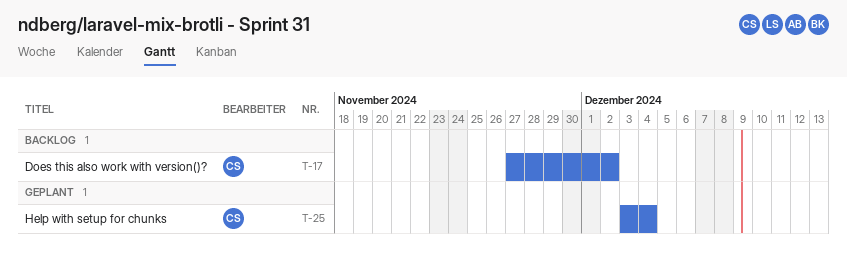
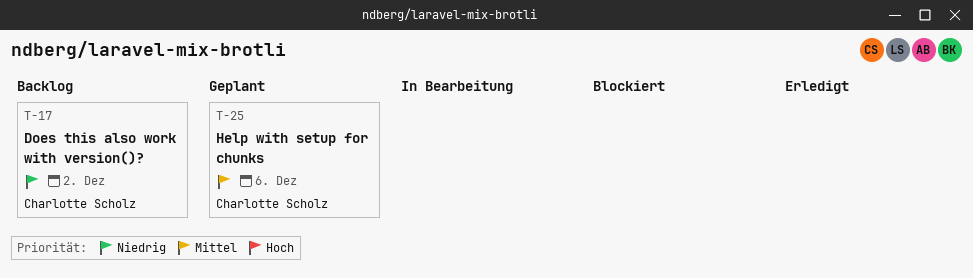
T-25, due: Dec 4 -> Dec 6

